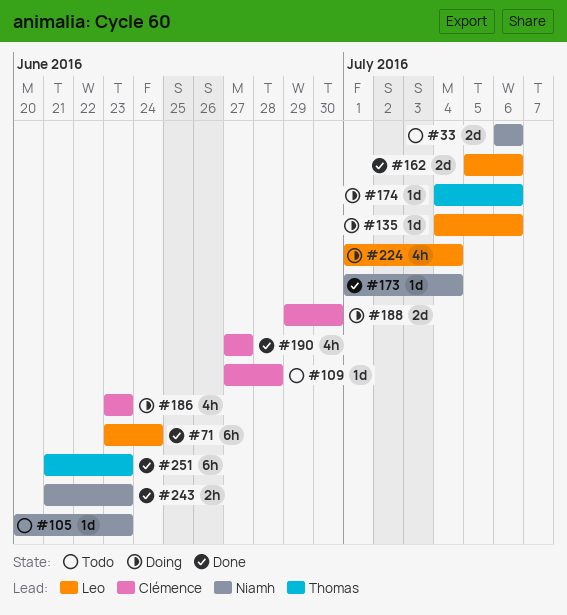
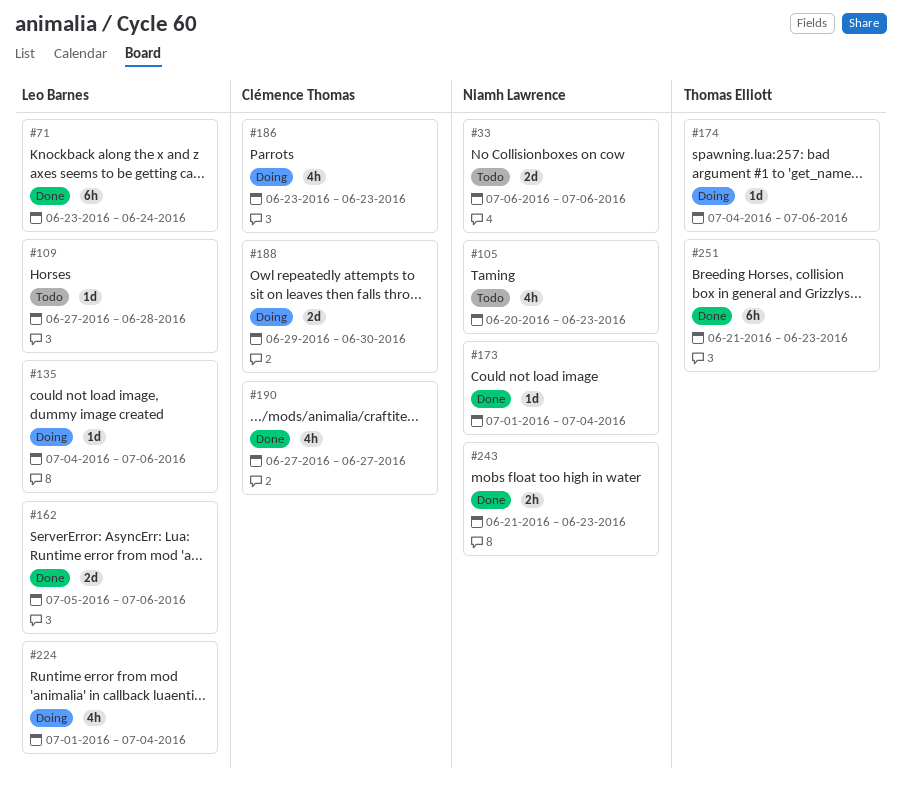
#105, estimate: 1d -> 4h
#109, owner: Clémence Thomas -> Leo Barnes

